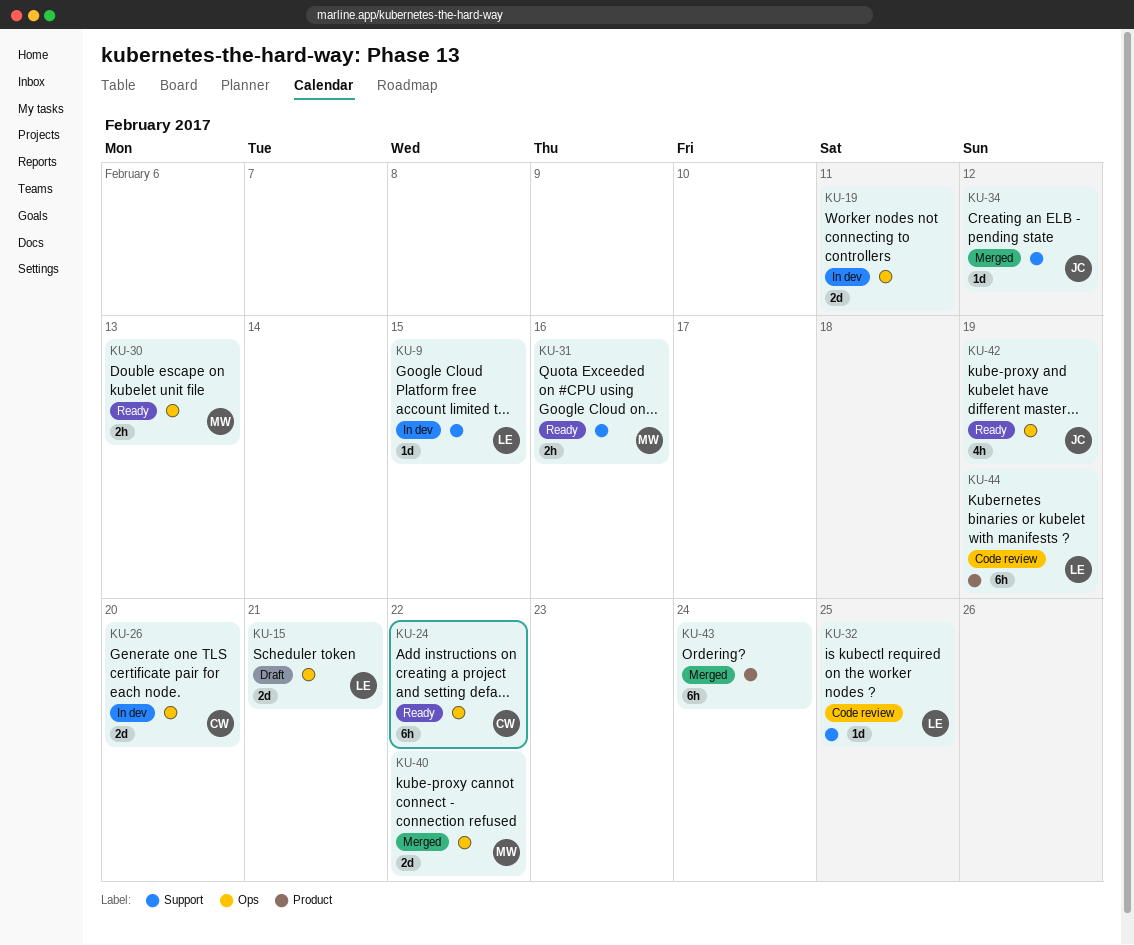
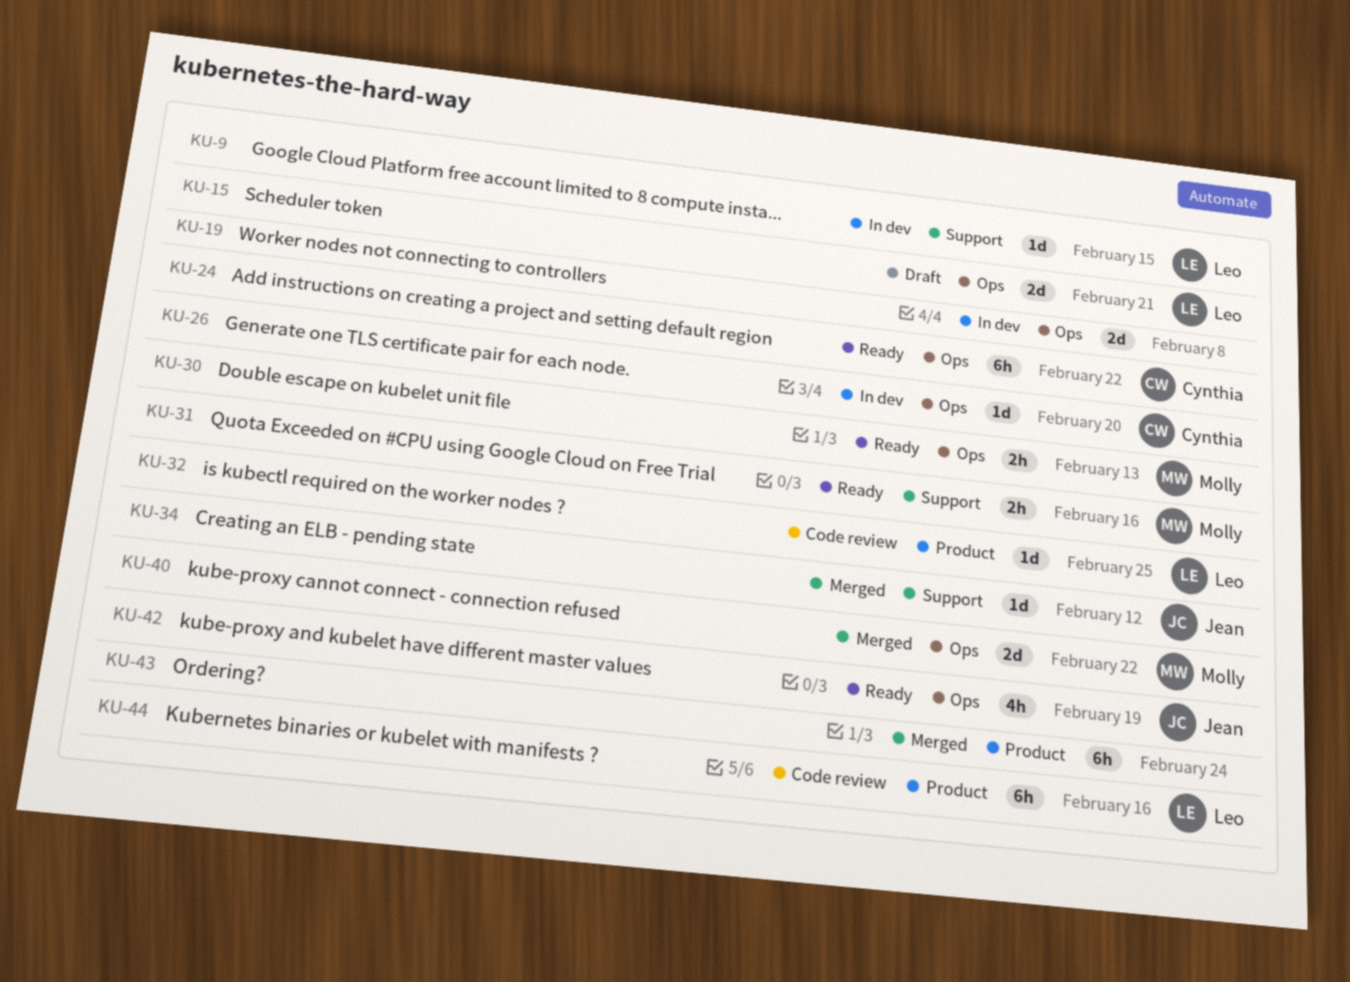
KU-19, due: Feb 11 -> Feb 8
KU-26, estimate: 2d -> 1d
KU-32, label: Support -> Product
KU-44, due: Feb 19 -> Feb 16

